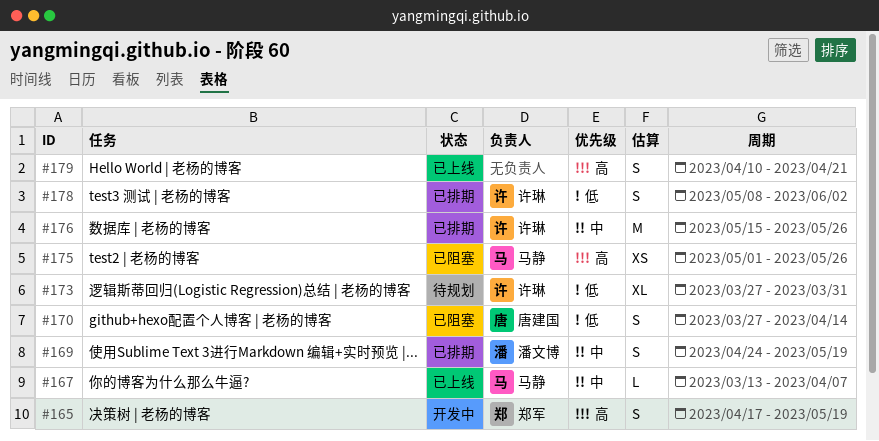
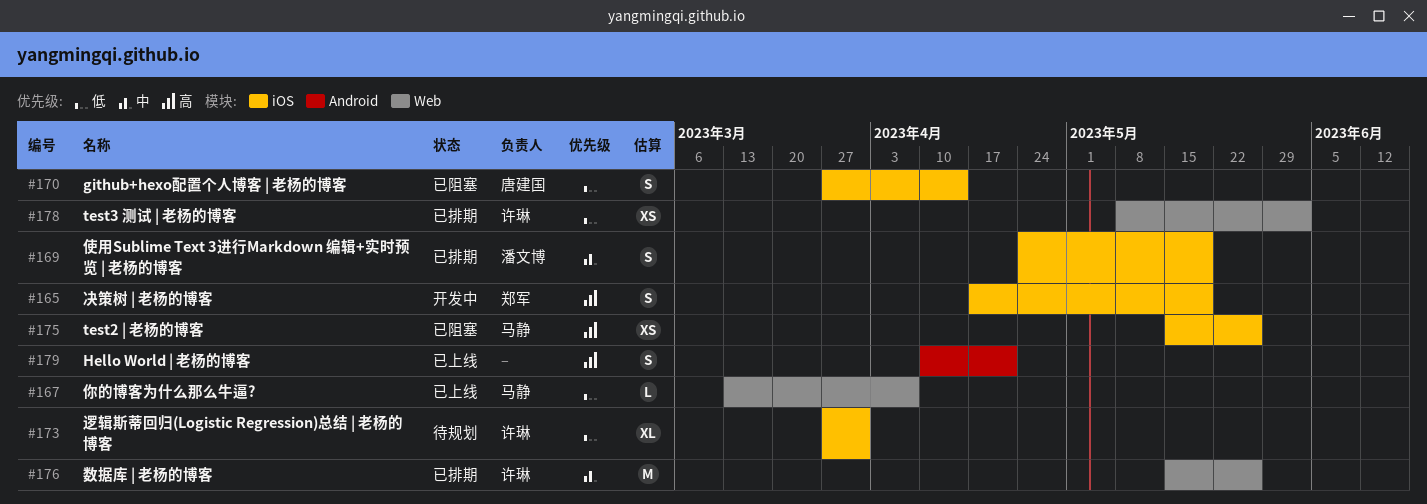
#167, priority: 中 -> 低
#175, start: May 1 -> May 15
#178, estimate: S -> XS

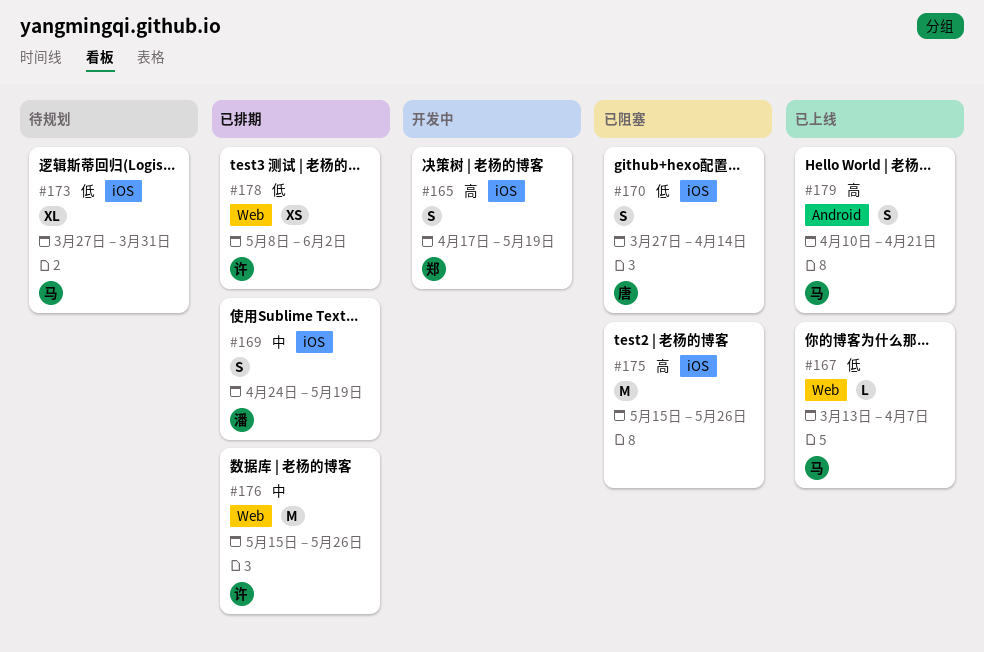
#173, owner: 许琳 -> 马静
#175, owner: 马静 -> none
#175, estimate: XS -> M
#179, owner: none -> 马静

